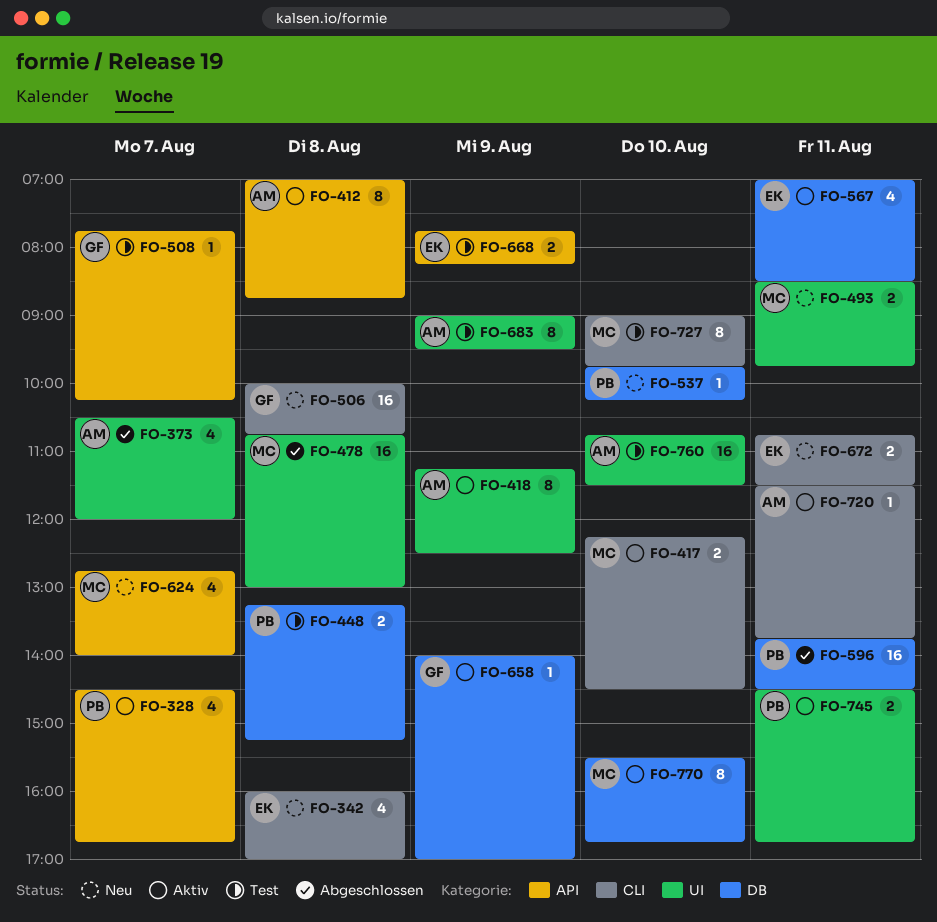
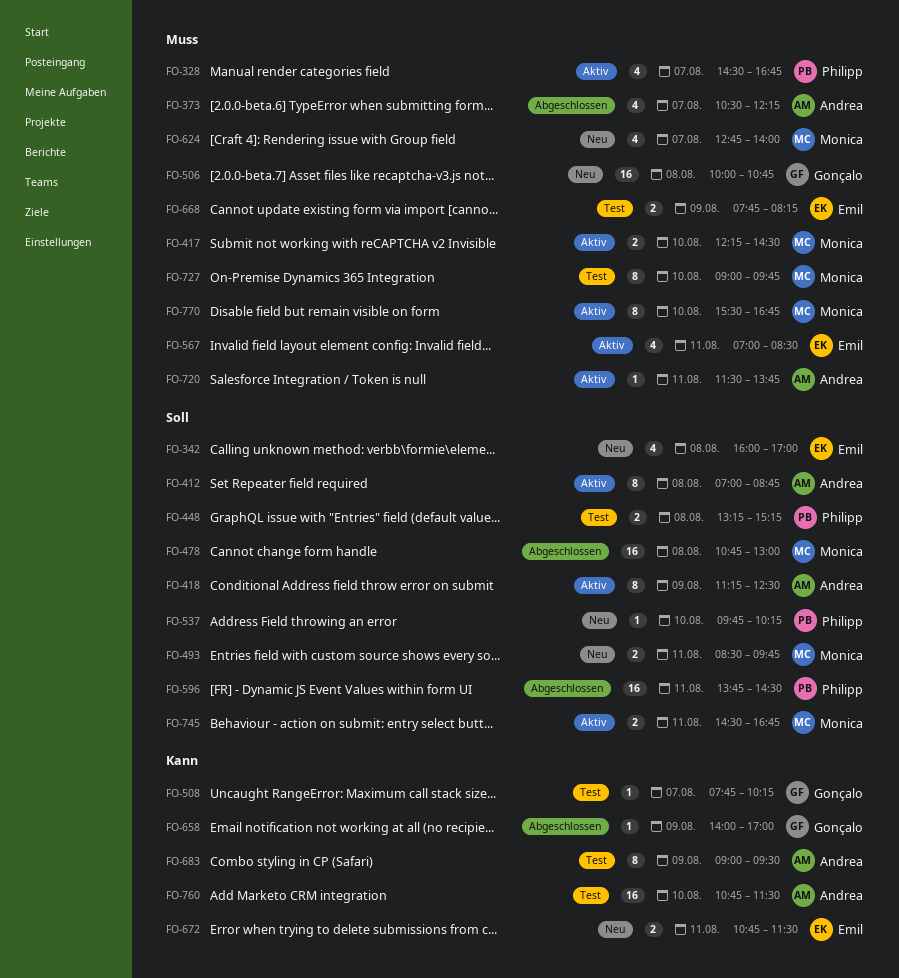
FO-373, ends: 12:00 -> 12:15
FO-658, status: Aktiv -> Abgeschlossen
FO-745, owner: Philipp -> Monica

